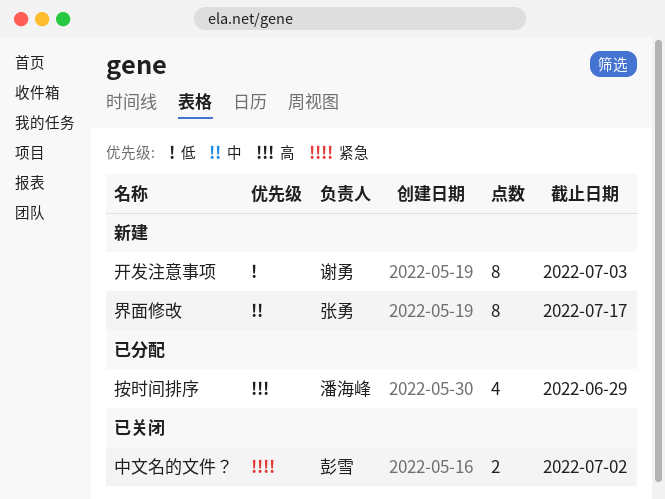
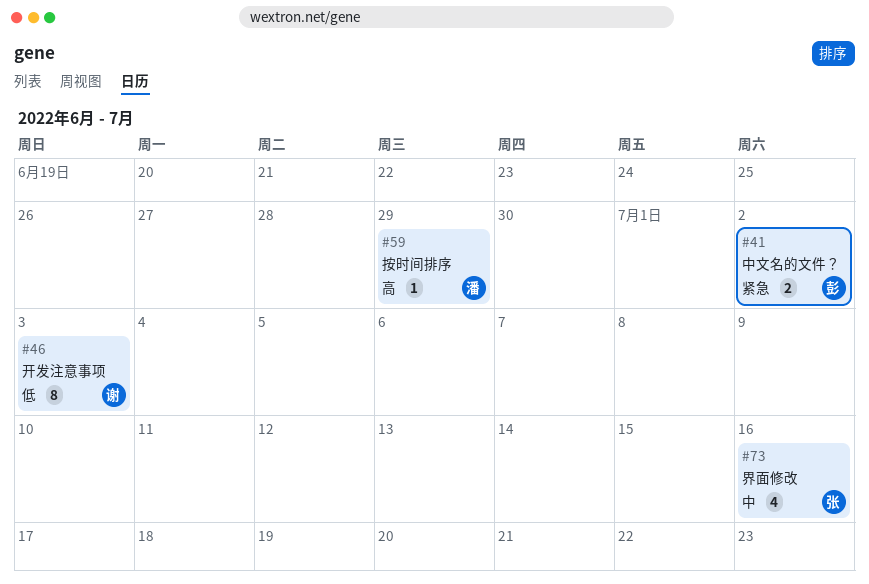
按时间排序, estimate: 4 -> 1
界面修改, estimate: 8 -> 4
界面修改, due: Jul 17 -> Jul 16

